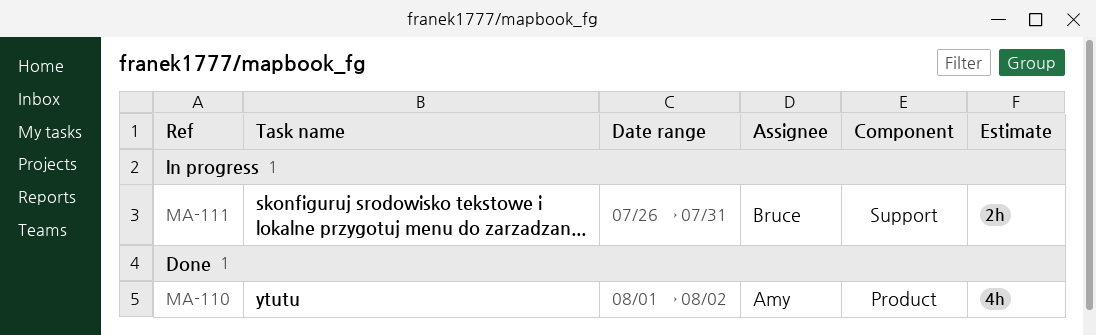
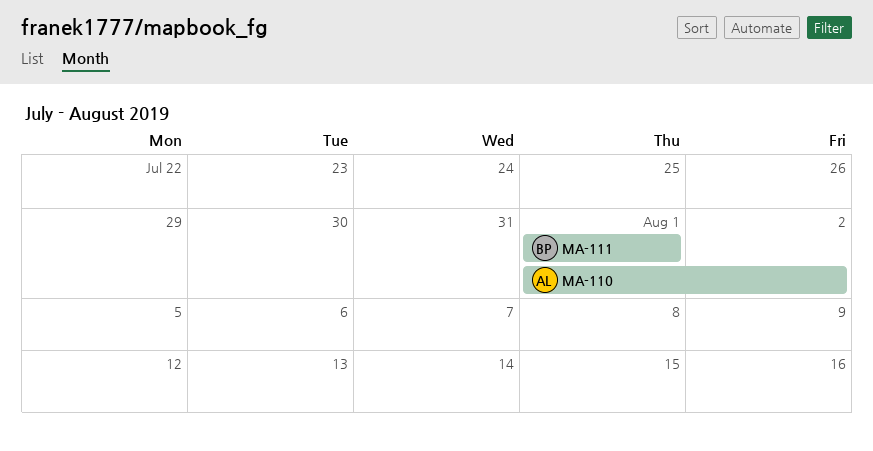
MA-111, start: Jul 26 -> Aug 1
MA-111, due: Jul 31 -> Aug 1

